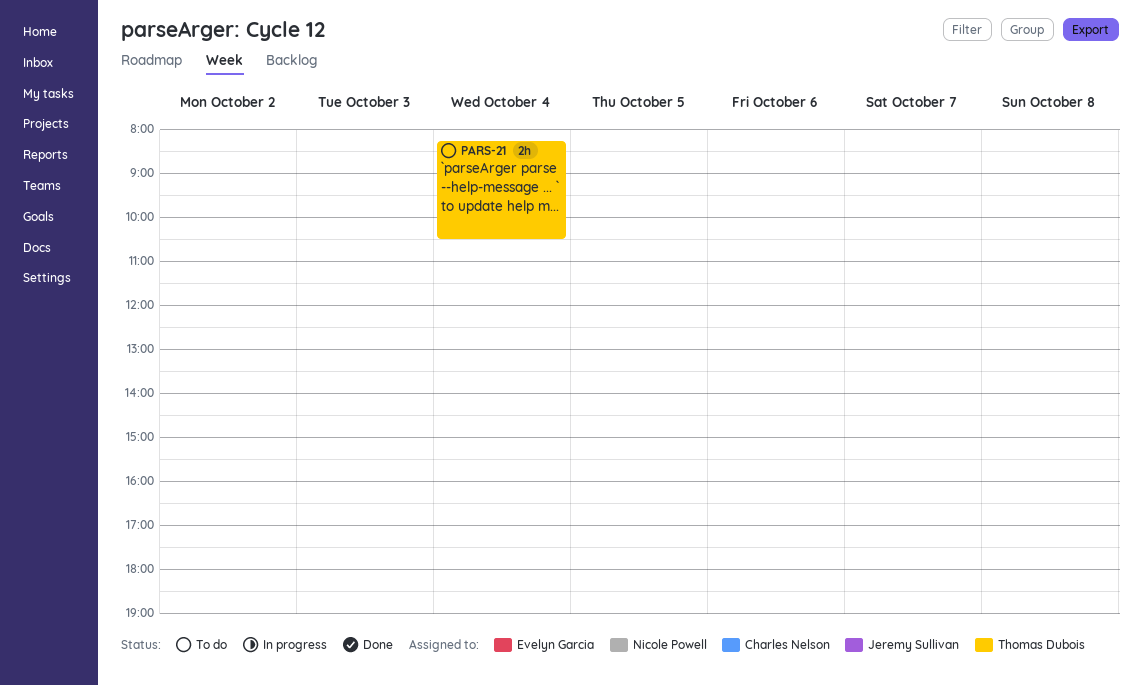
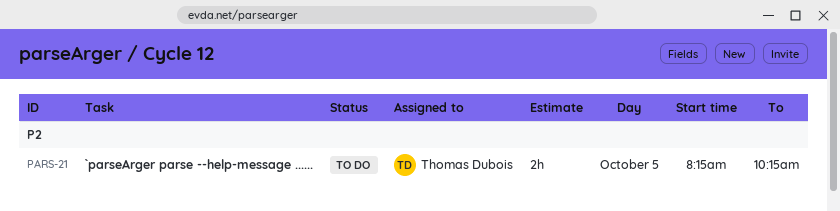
PARS-21, day: Oct 4 -> Oct 5
PARS-21, ends: 10:30 -> 10:15

